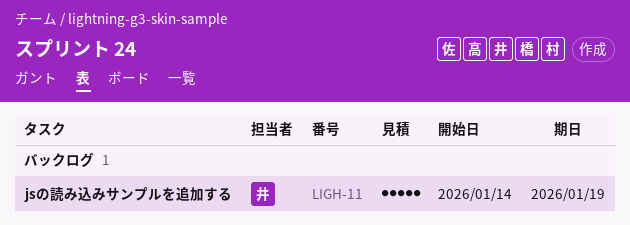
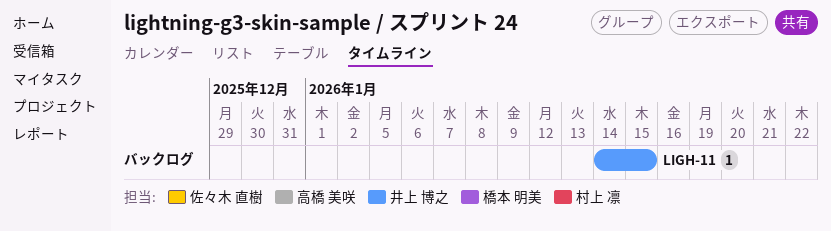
LIGH-11, estimate: 5 -> 1
LIGH-11, due: Jan 19 -> Jan 15

